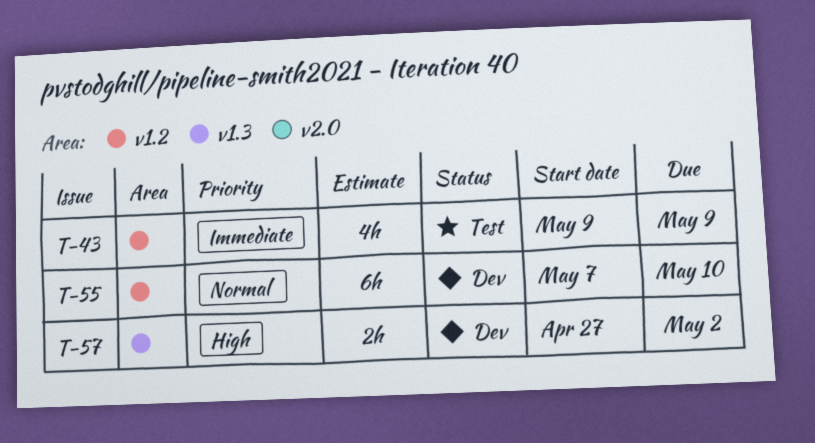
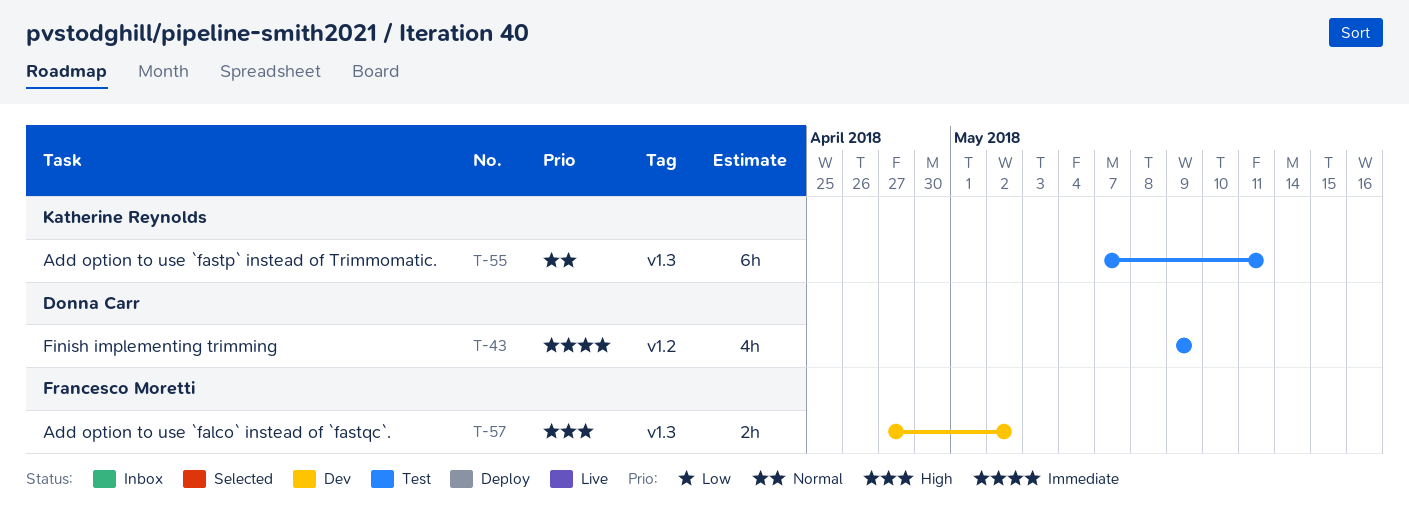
T-55, status: Dev -> Test
T-55, label: v1.2 -> v1.3
T-55, due: May 10 -> May 11

